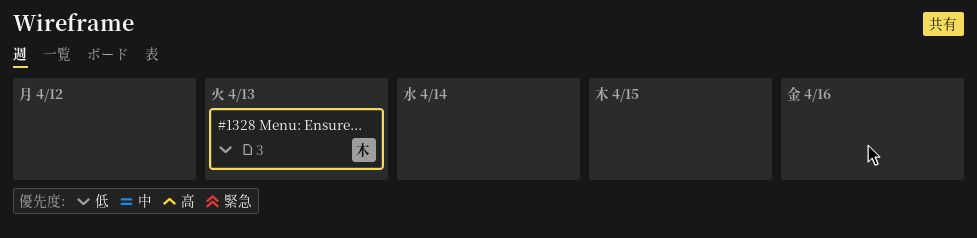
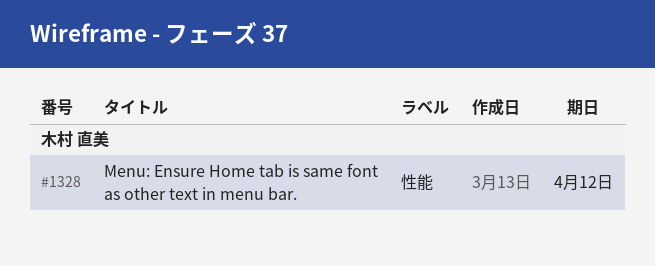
#1328, due: Apr 13 -> Apr 12

